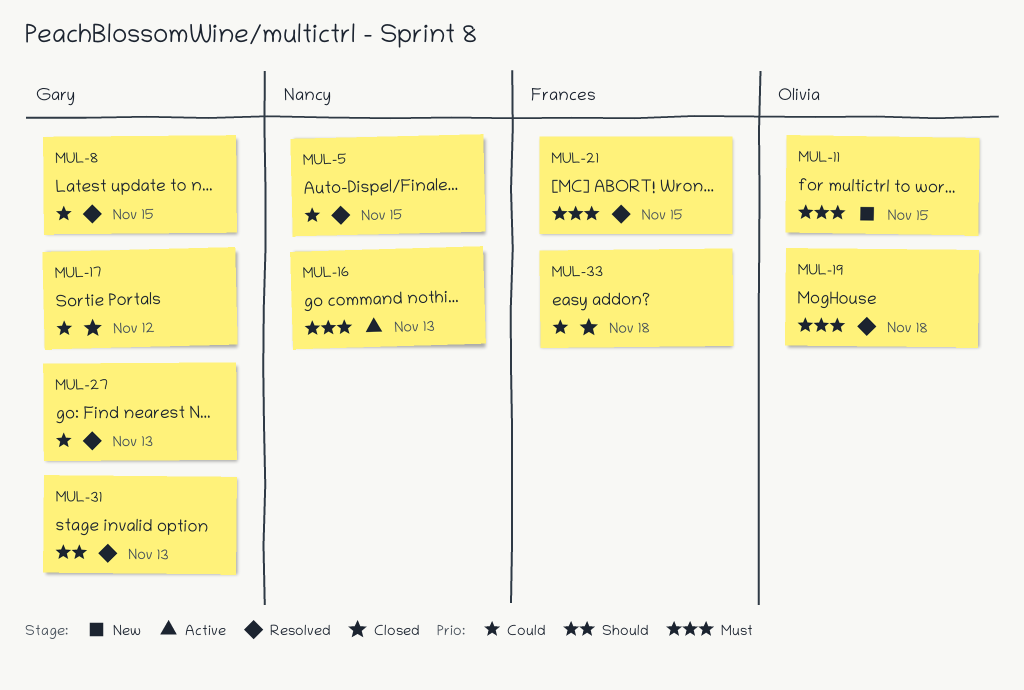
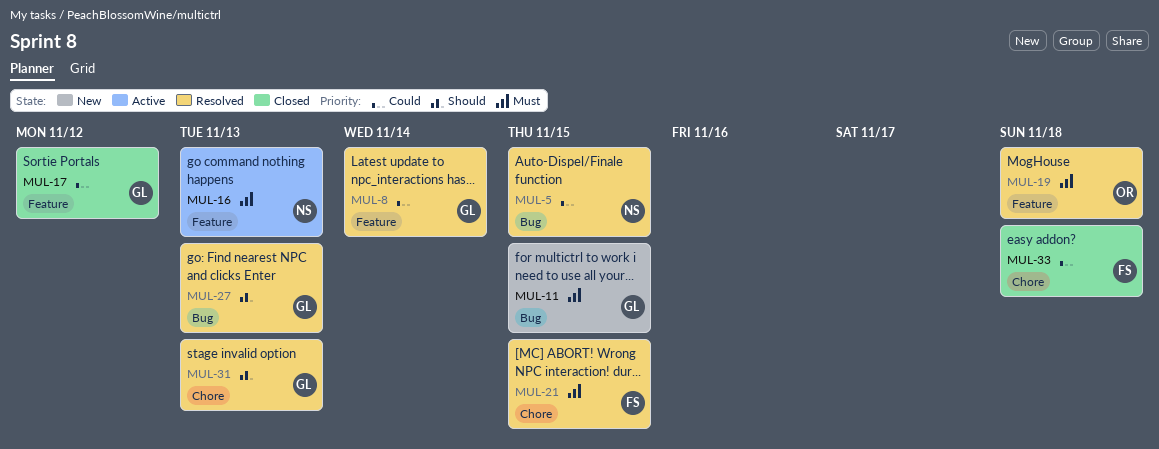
MUL-8, due: Nov 15 -> Nov 14
MUL-11, owner: Olivia -> Gary
MUL-27, priority: Could -> Should

